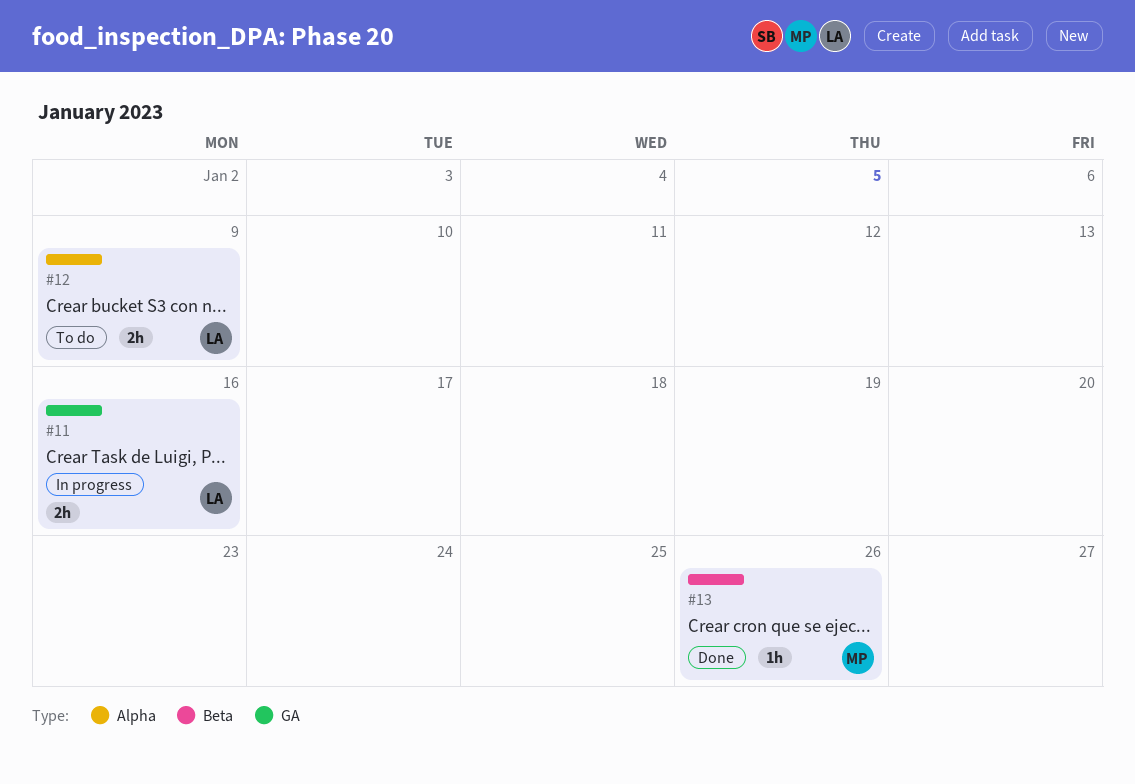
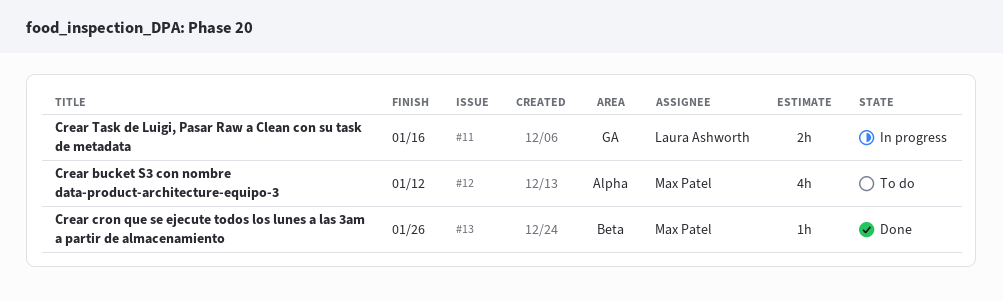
#12, owner: Laura Ashworth -> Max Patel
#12, estimate: 2h -> 4h
#12, due: Jan 9 -> Jan 12

